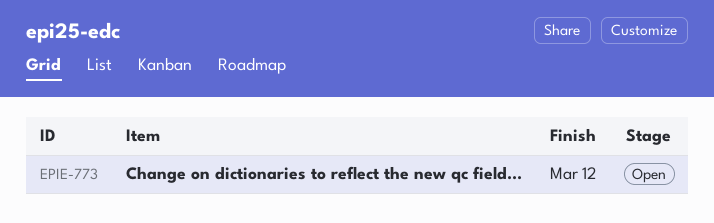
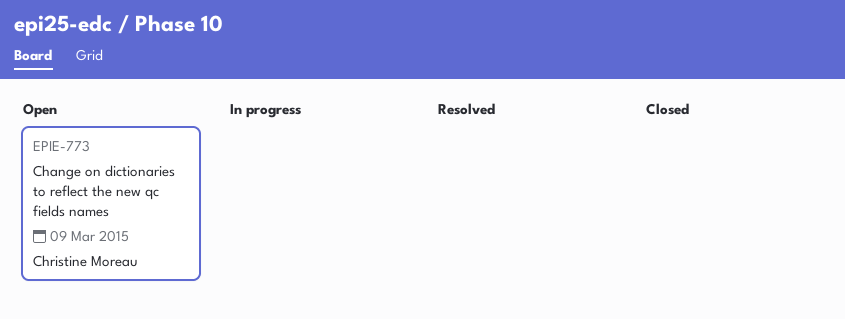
EPIE-773, due: Mar 12 -> Mar 9

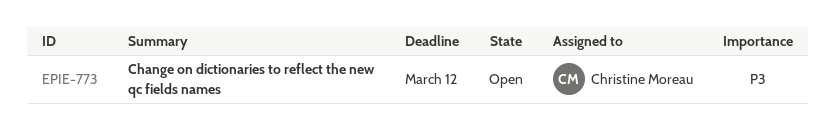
EPIE-773, due: Mar 9 -> Mar 12

